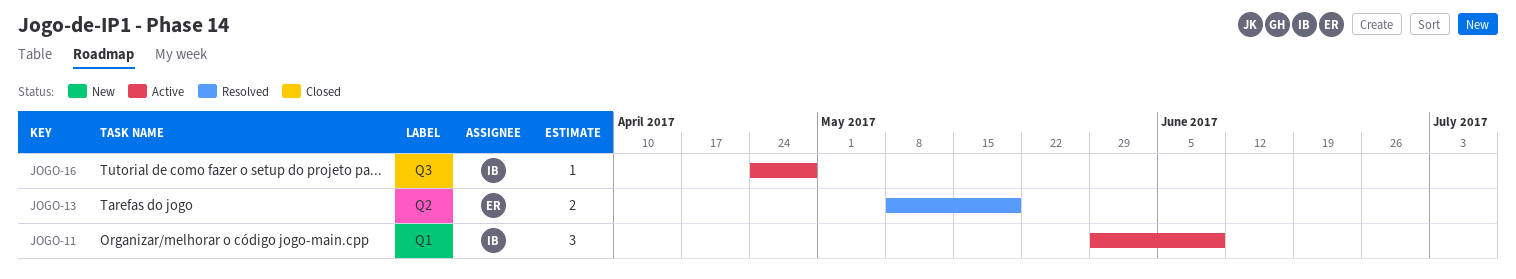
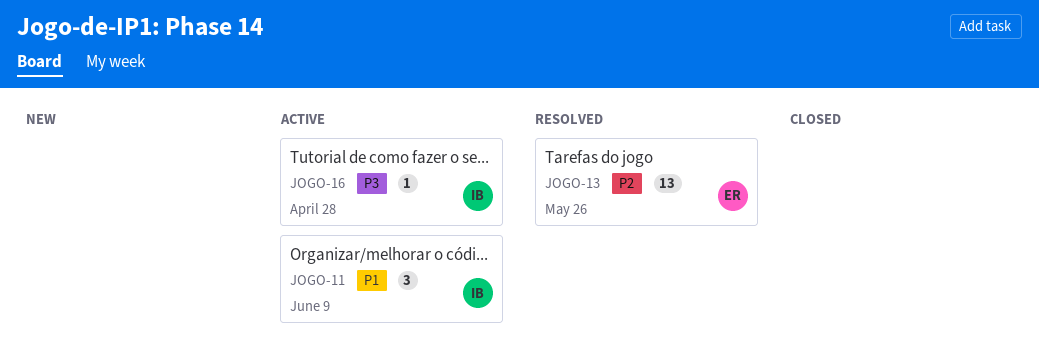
JOGO-13, estimate: 2 -> 13
JOGO-13, due: May 19 -> May 26

